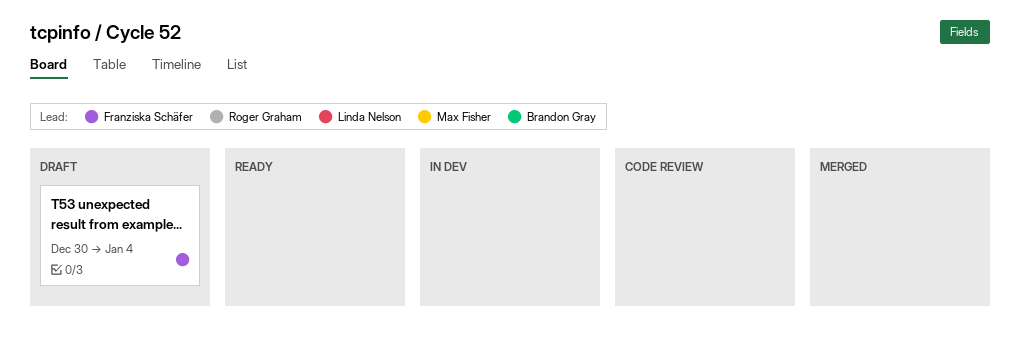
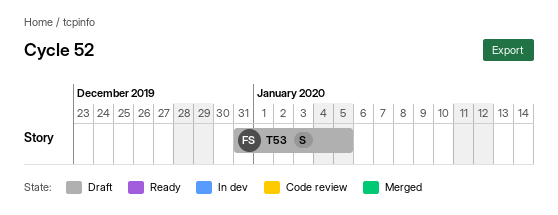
T53, start: Dec 30 -> Dec 31
T53, due: Jan 4 -> Jan 5

